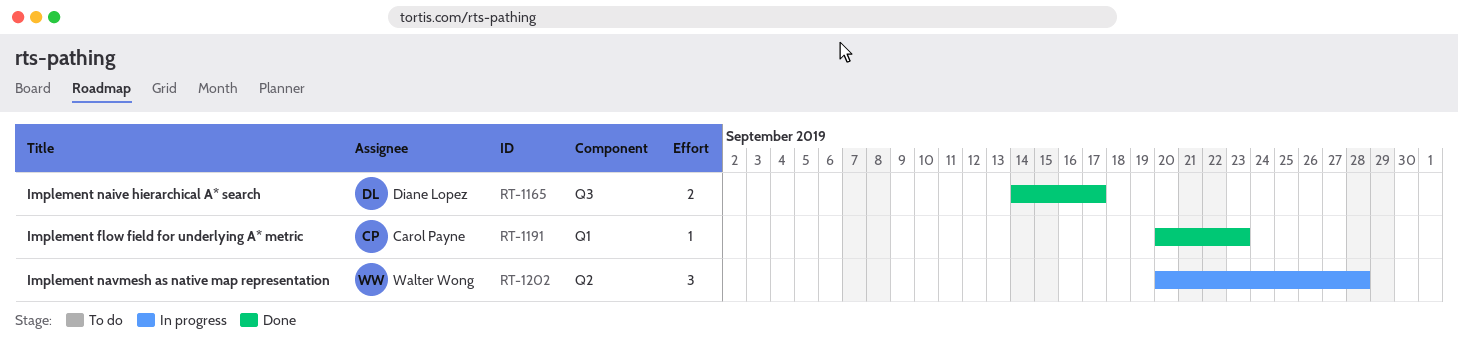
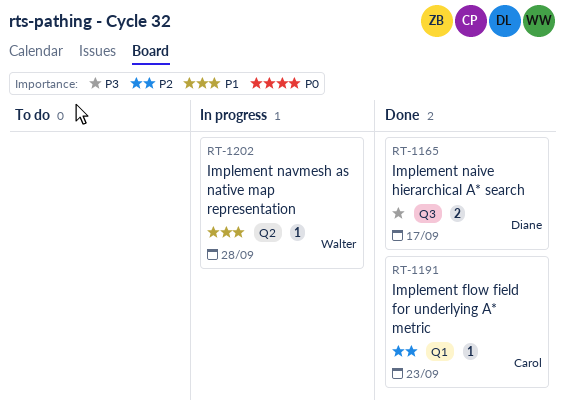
RT-1202, estimate: 3 -> 1

